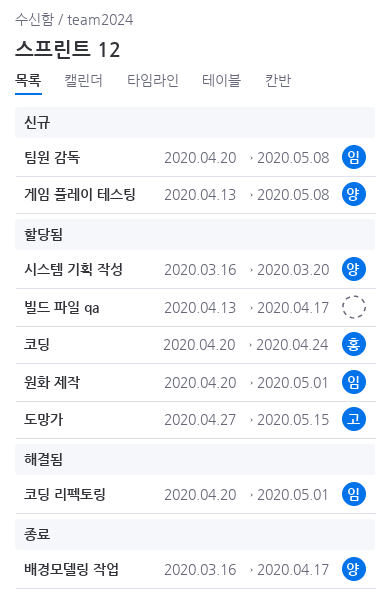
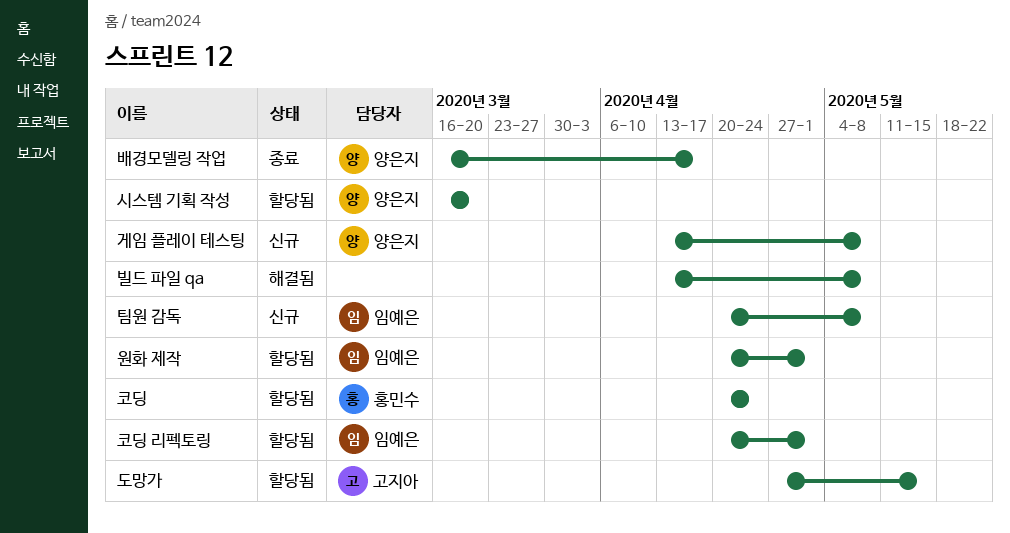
빌드 파일 qa, status: 할당됨 -> 해결됨
빌드 파일 qa, due: Apr 17 -> May 8
코딩 리펙토링, status: 해결됨 -> 할당됨

